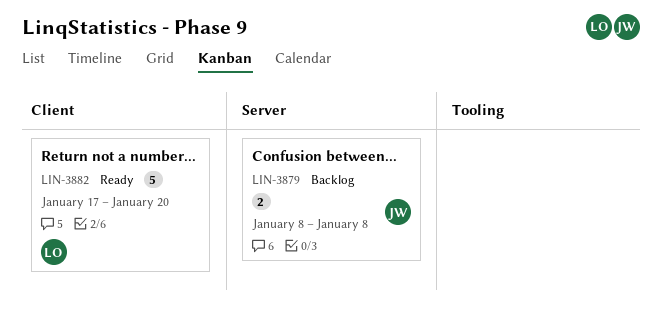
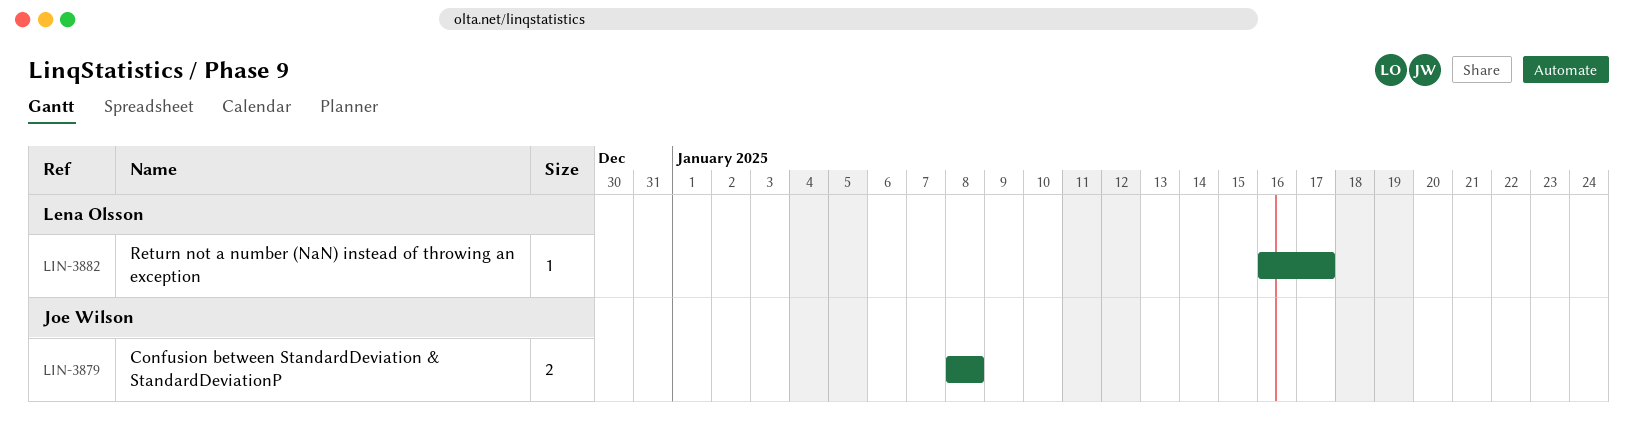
LIN-3882, estimate: 5 -> 1
LIN-3882, start: Jan 17 -> Jan 16
LIN-3882, due: Jan 20 -> Jan 17

